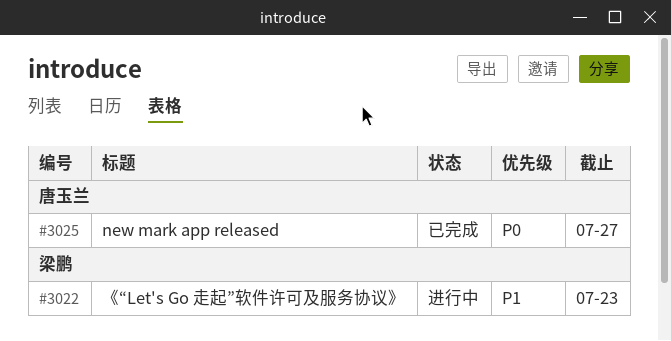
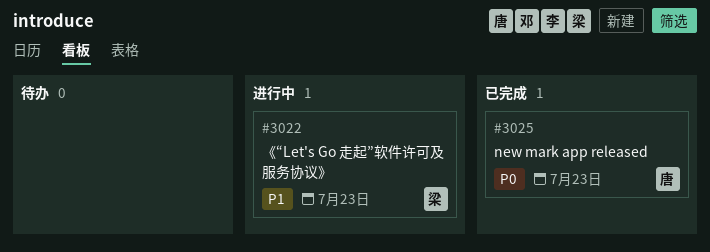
#3025, due: Jul 27 -> Jul 23

